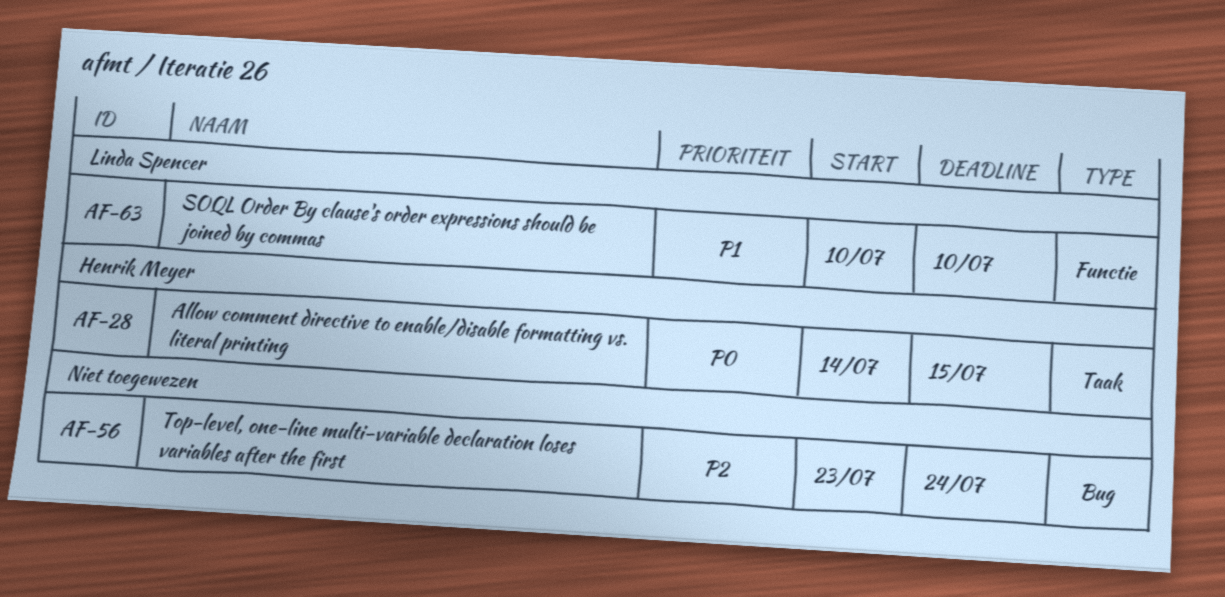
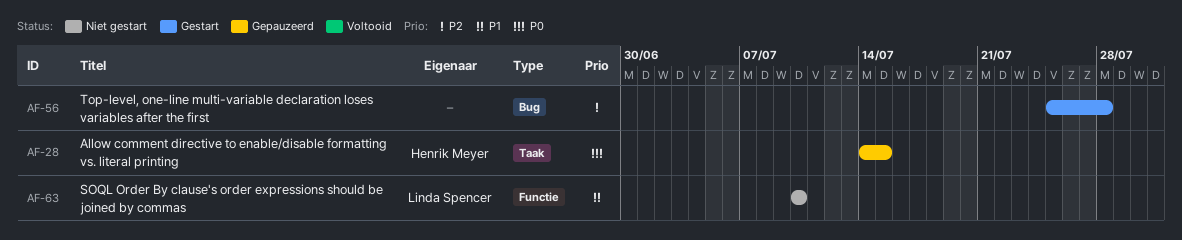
AF-56, start: Jul 23 -> Jul 25
AF-56, due: Jul 24 -> Jul 28

